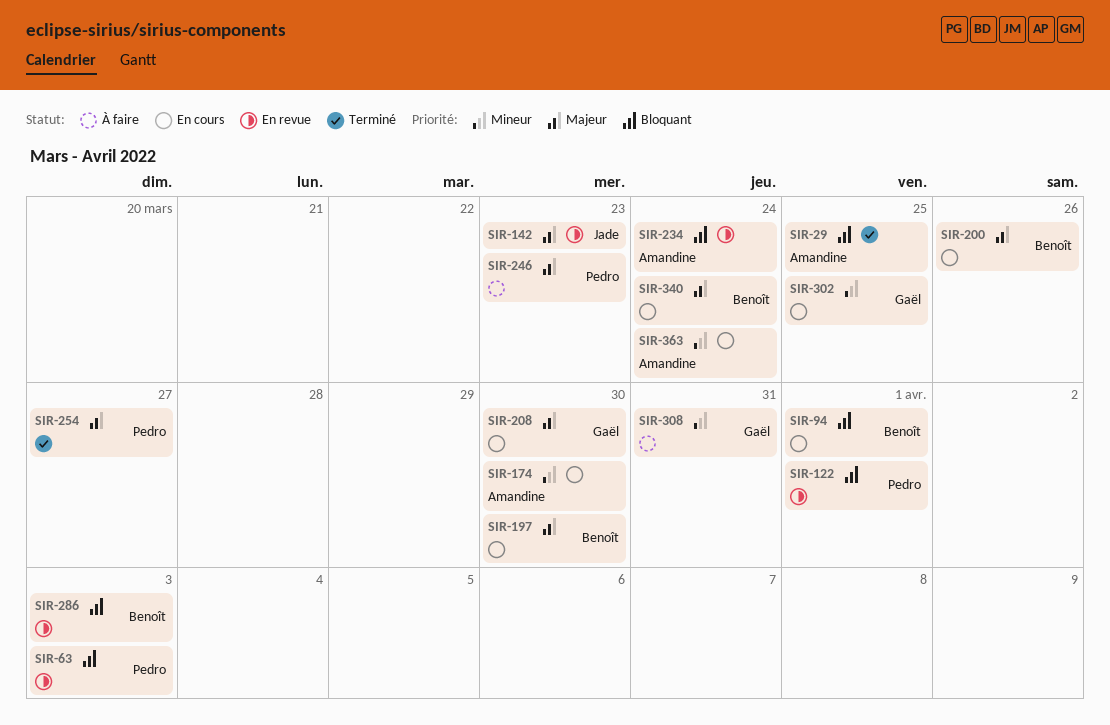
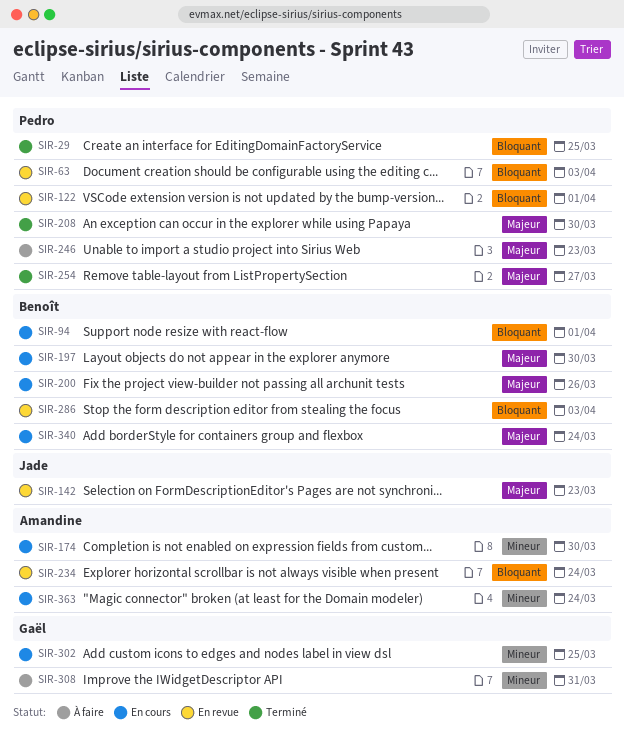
SIR-29, owner: Amandine -> Pedro
SIR-208, status: En cours -> Terminé
SIR-208, owner: Gaël -> Pedro

